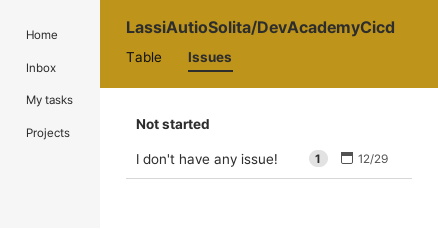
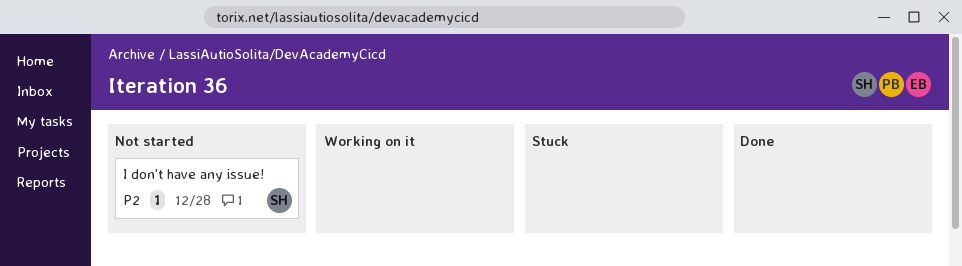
I don't have any issue!, due: Dec 29 -> Dec 28

